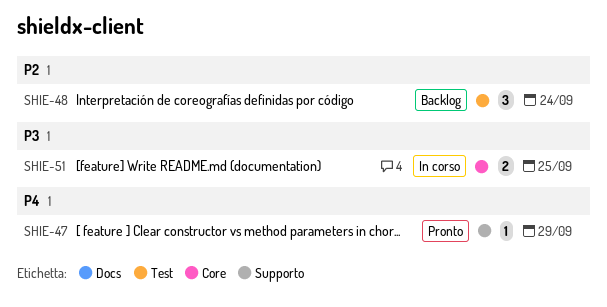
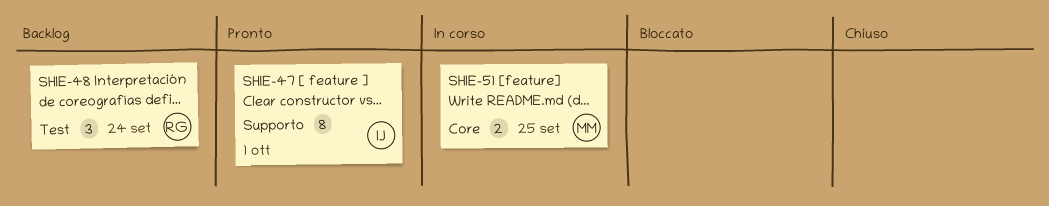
SHIE-47, estimate: 1 -> 8
SHIE-47, due: Sep 29 -> Oct 1

